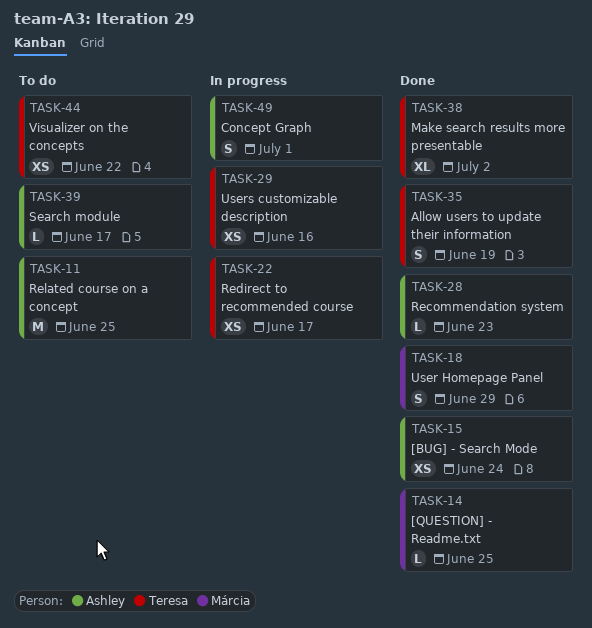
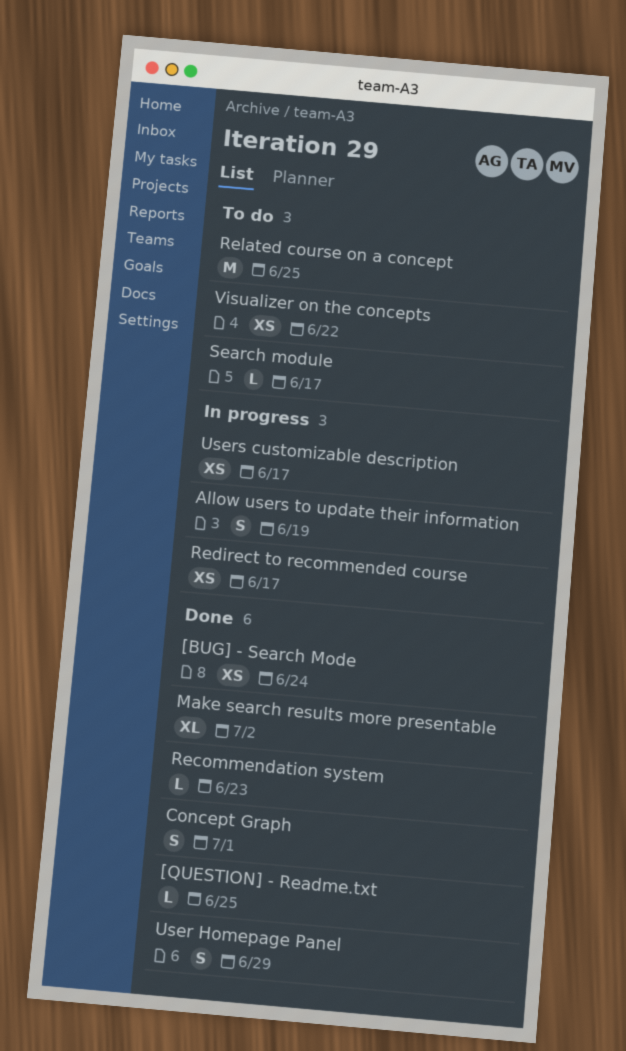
Allow users to update their information, status: Done -> In progress
Concept Graph, status: In progress -> Done
Users customizable description, due: Jun 16 -> Jun 17

